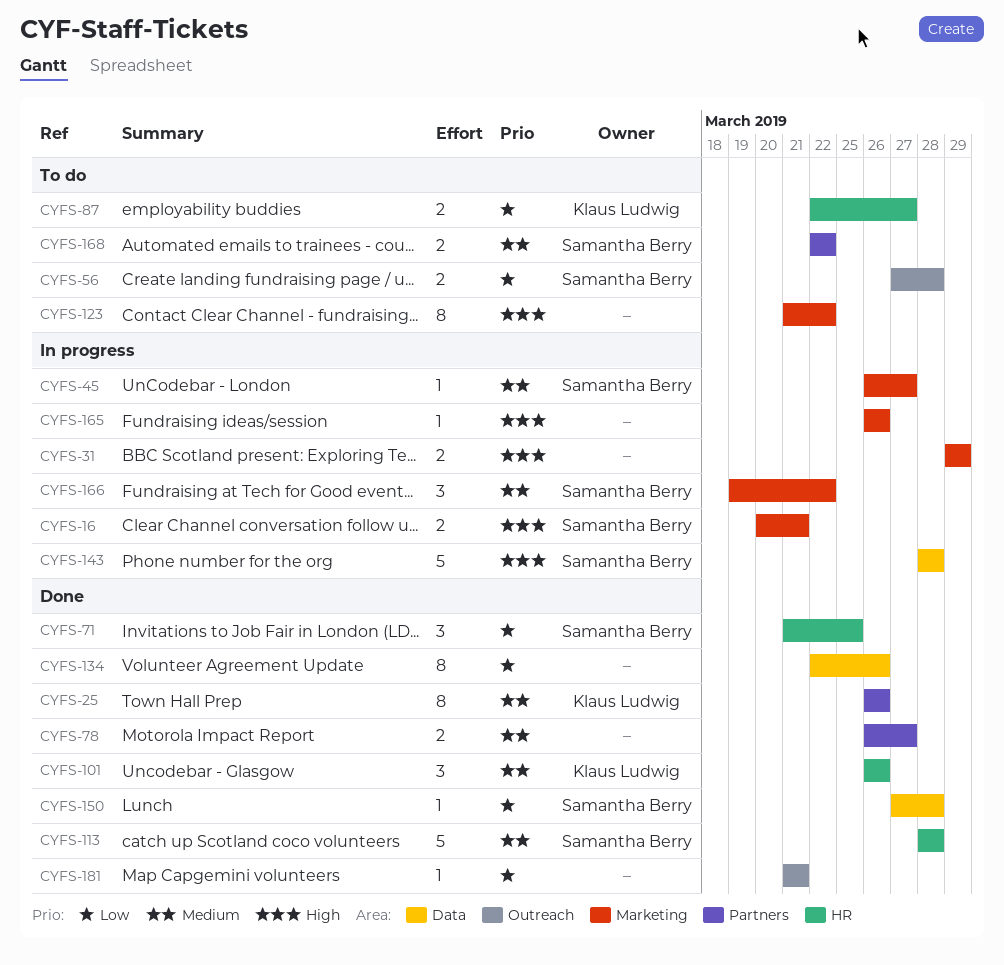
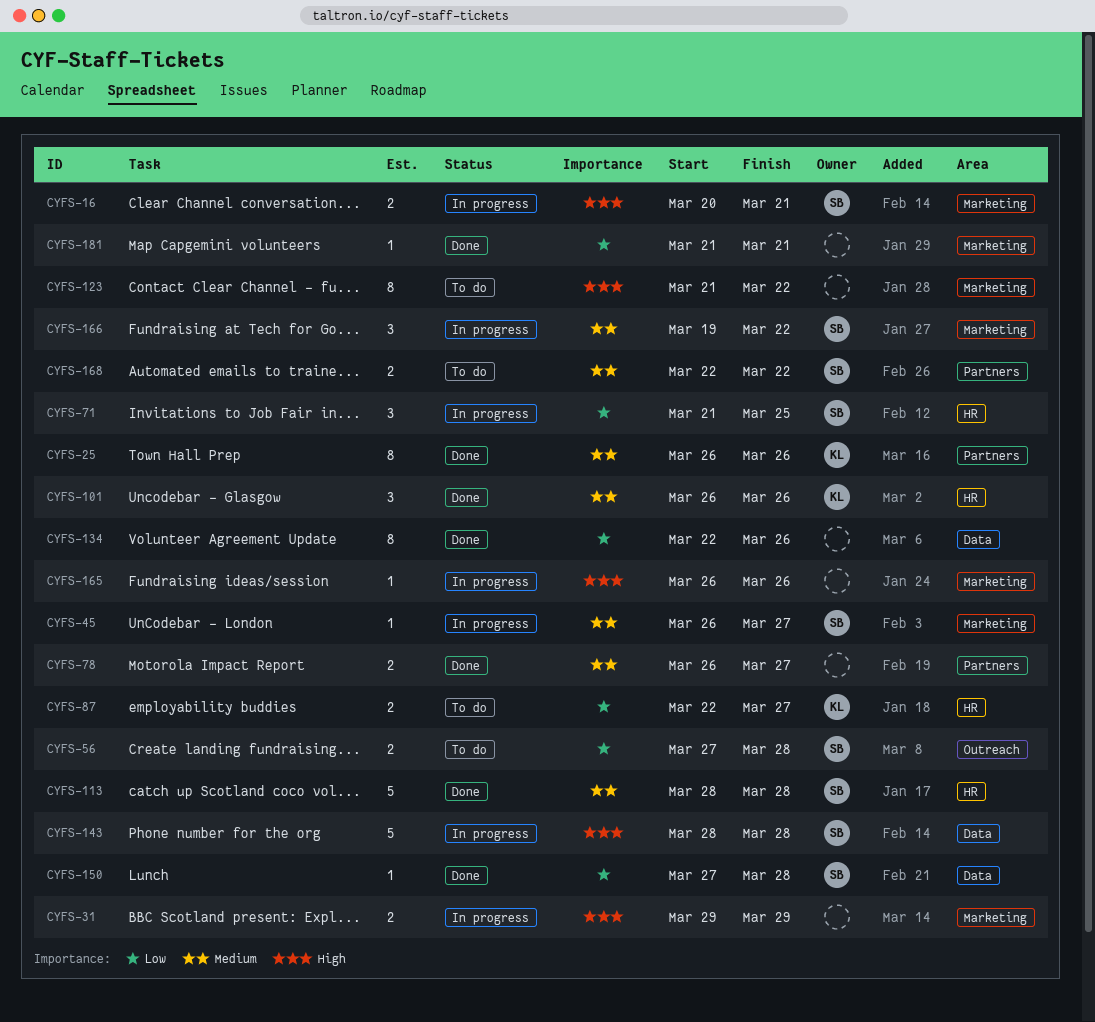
CYFS-71, status: Done -> In progress
CYFS-181, label: Outreach -> Marketing

